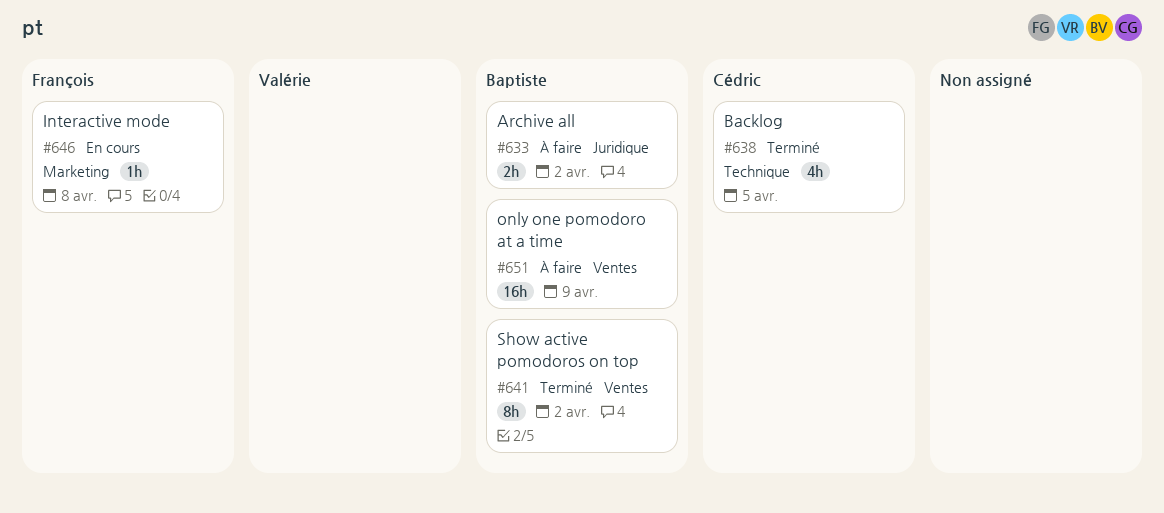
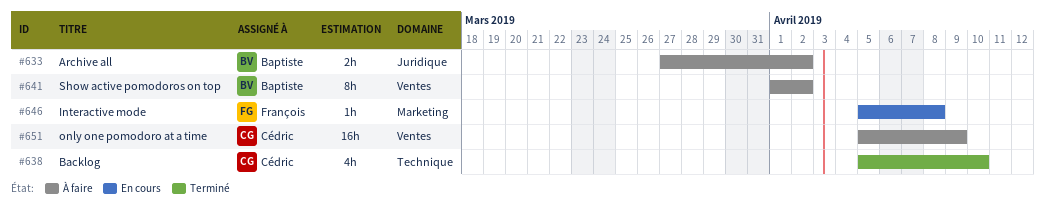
#638, due: Apr 5 -> Apr 10
#641, status: Terminé -> À faire
#651, owner: Baptiste -> Cédric

